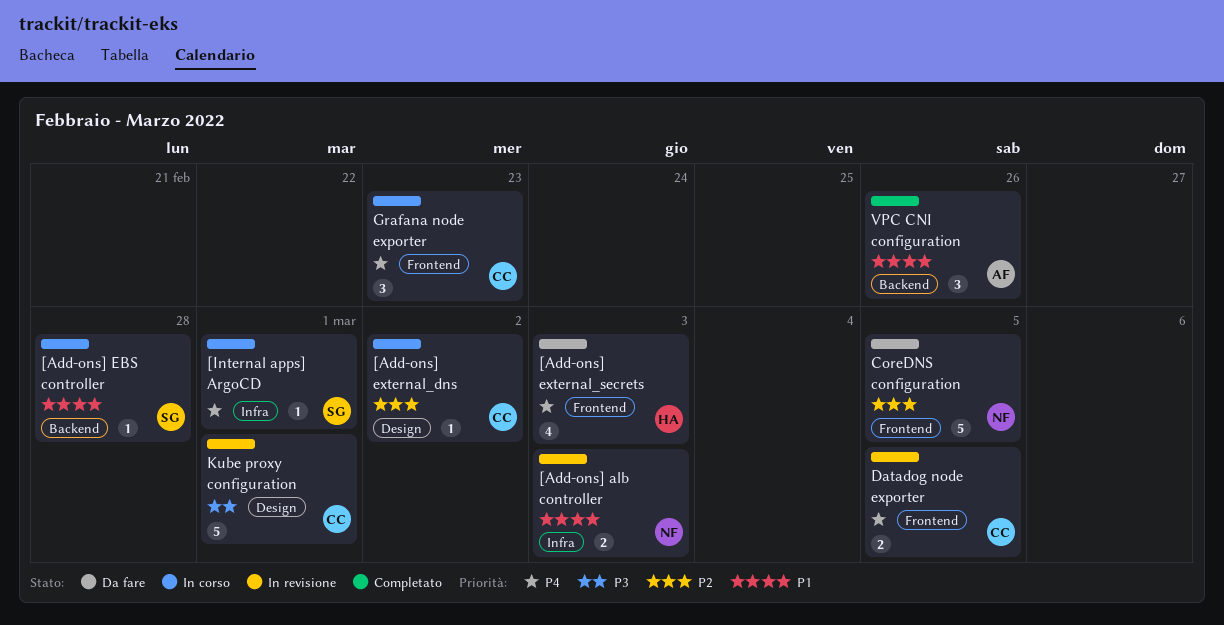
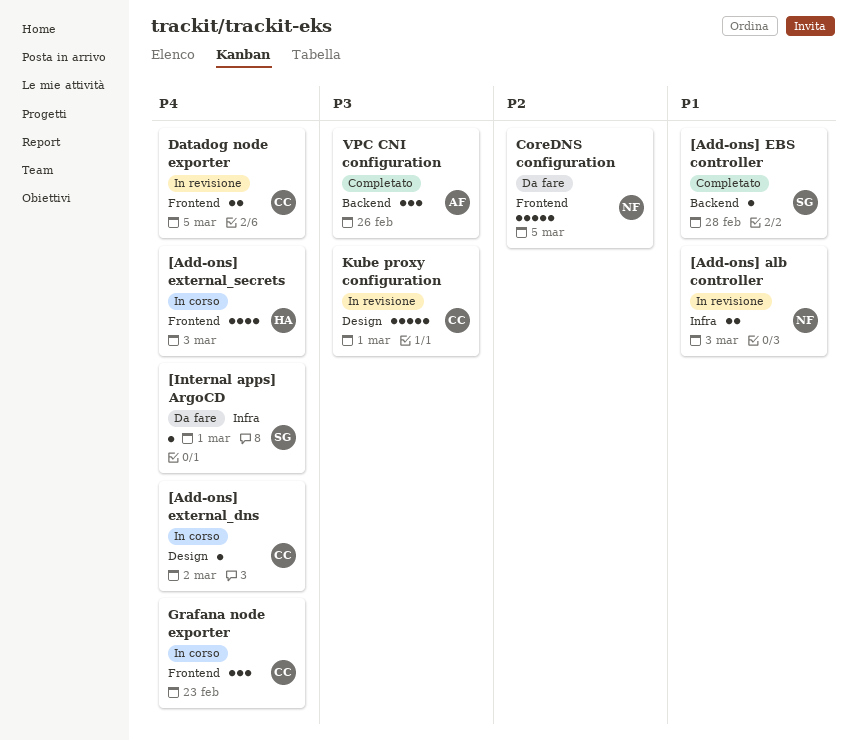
[Add-ons] EBS controller, status: In corso -> Completato
[Add-ons] external_dns, priority: P2 -> P4
[Add-ons] external_secrets, status: Da fare -> In corso
[Internal apps] ArgoCD, status: In corso -> Da fare
VPC CNI configuration, priority: P1 -> P3

